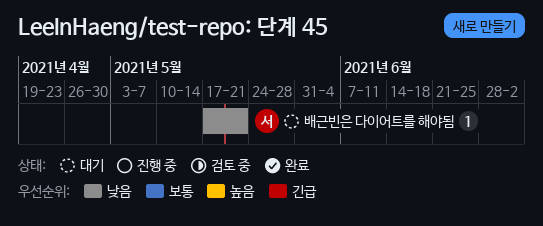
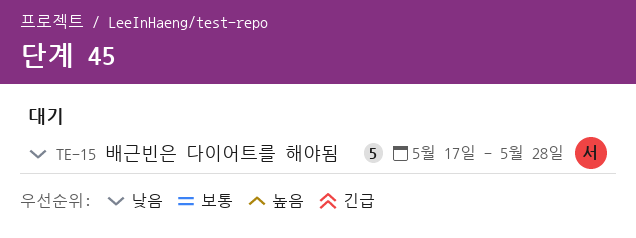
배근빈은 다이어트를 해야됨, estimate: 1 -> 5
배근빈은 다이어트를 해야됨, due: May 21 -> May 28

